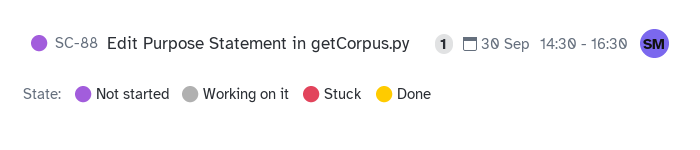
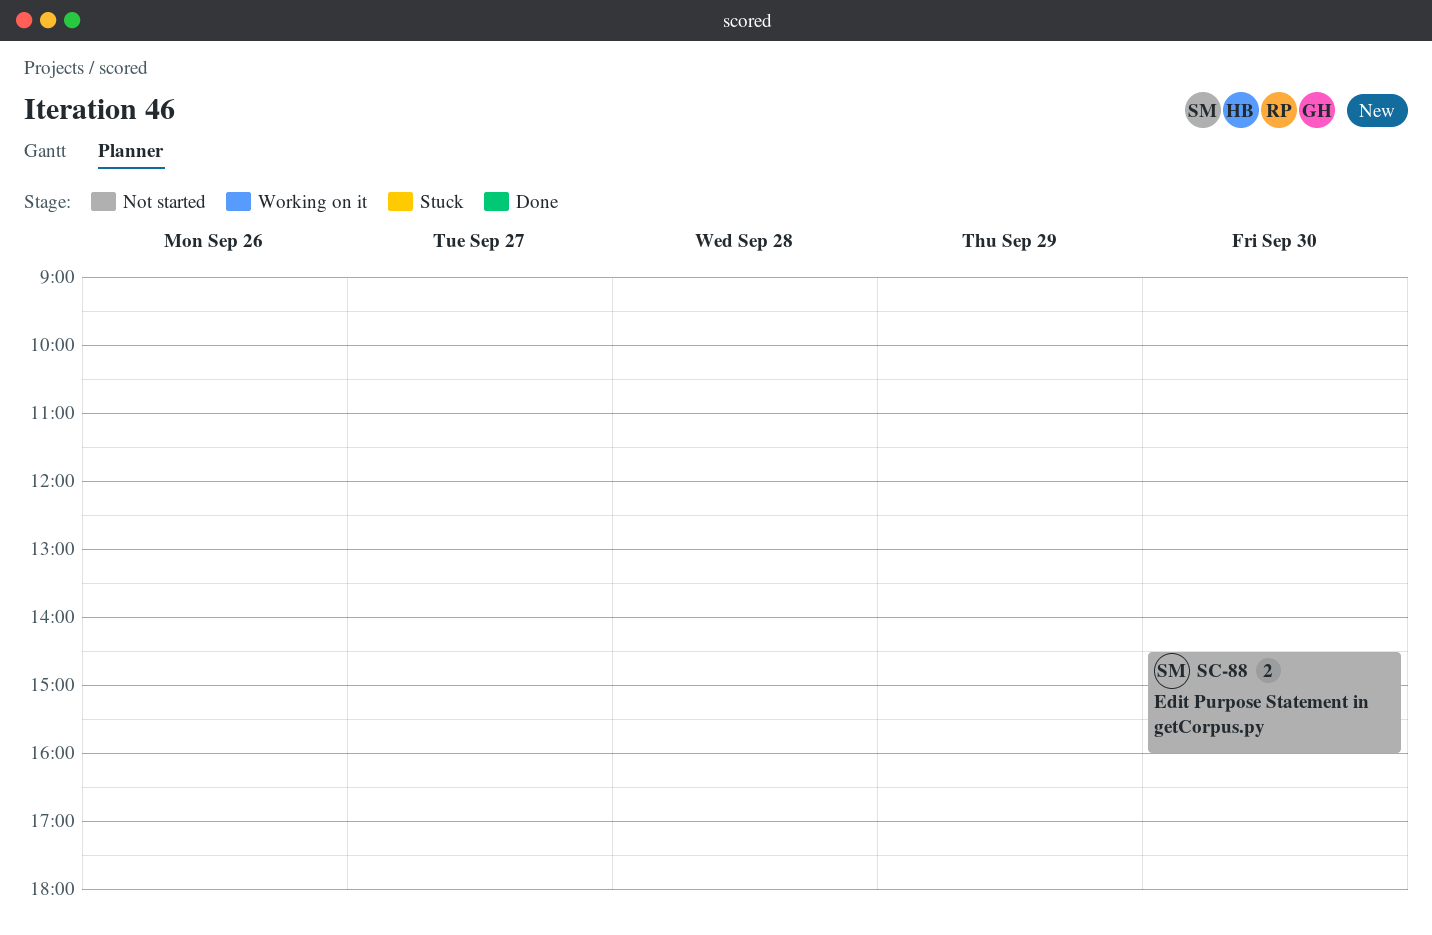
SC-88, estimate: 1 -> 2
SC-88, ends: 16:30 -> 16:00

